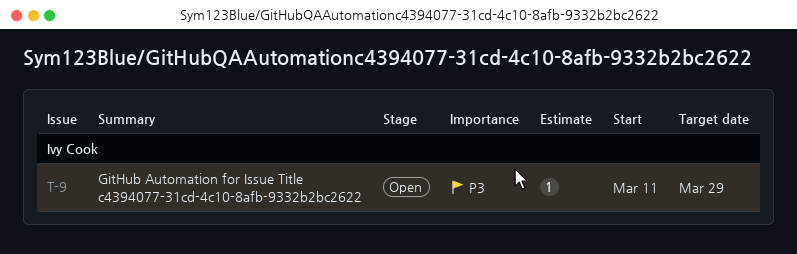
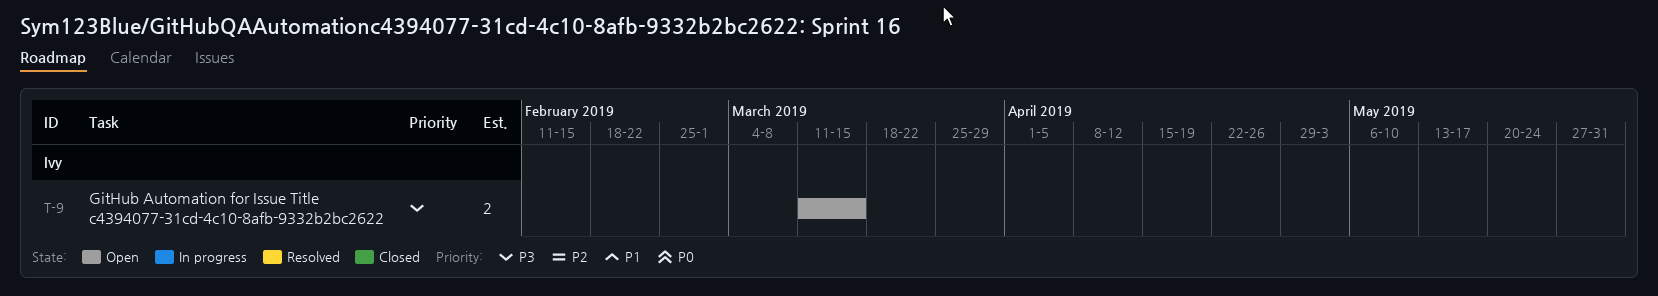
T-9, estimate: 1 -> 2
T-9, due: Mar 29 -> Mar 15

